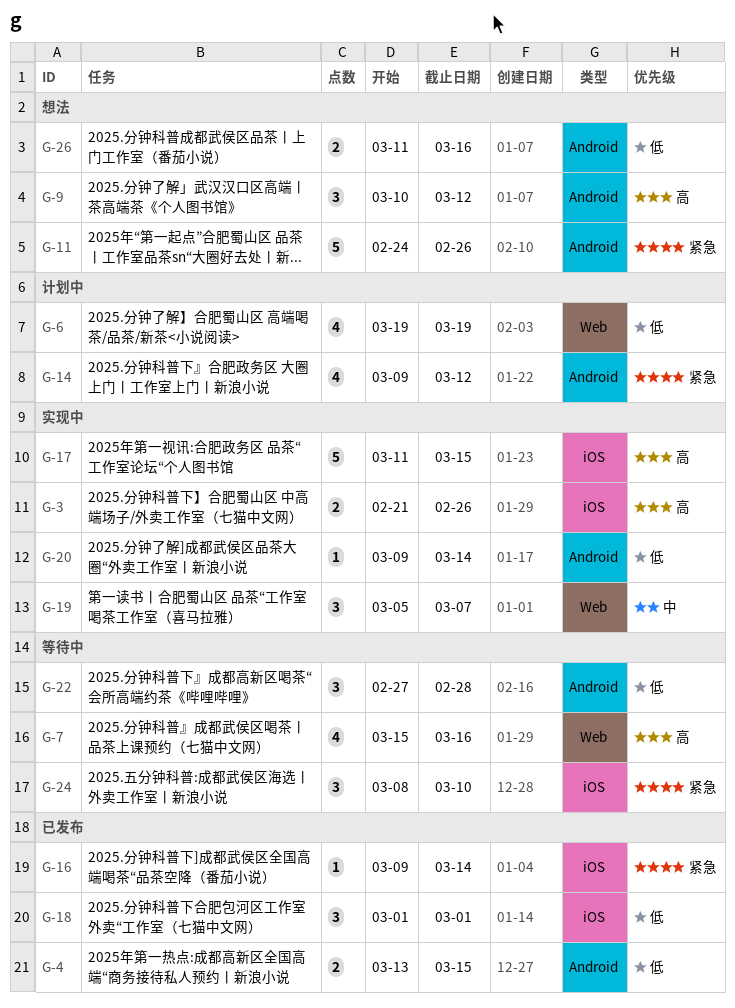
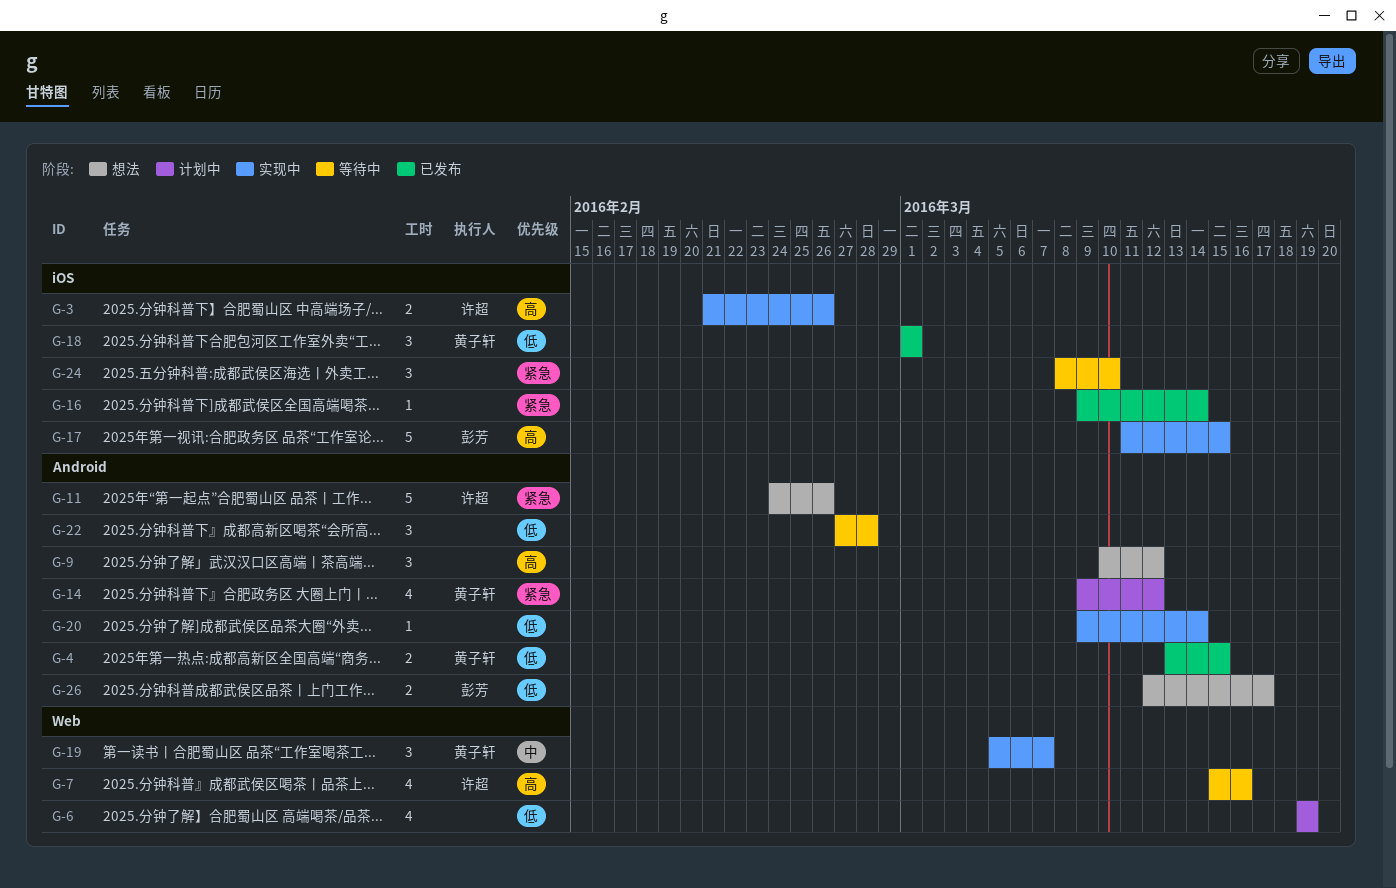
G-26, start: Mar 11 -> Mar 12
G-26, due: Mar 16 -> Mar 17

